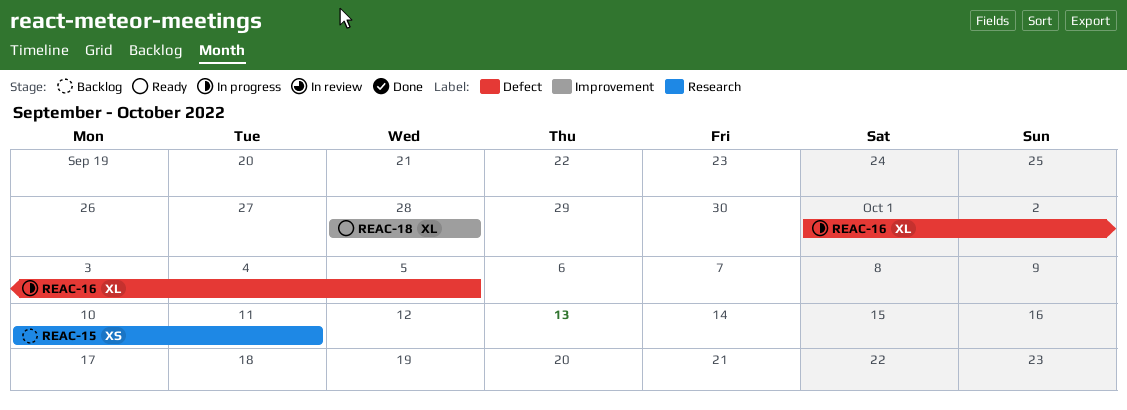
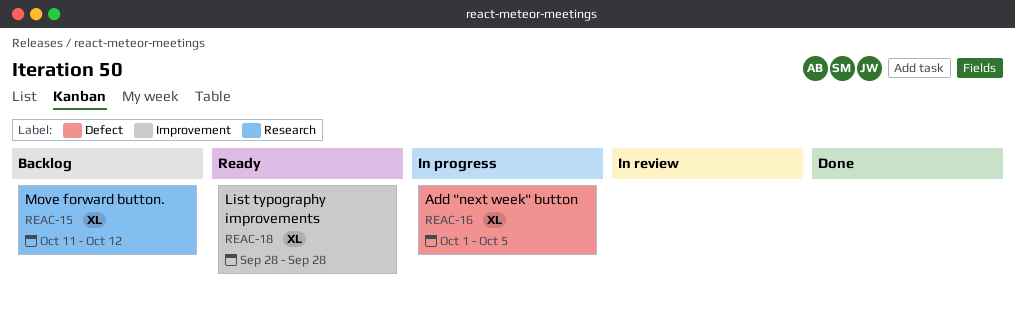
REAC-15, estimate: XS -> XL
REAC-15, start: Oct 10 -> Oct 11
REAC-15, due: Oct 11 -> Oct 12

